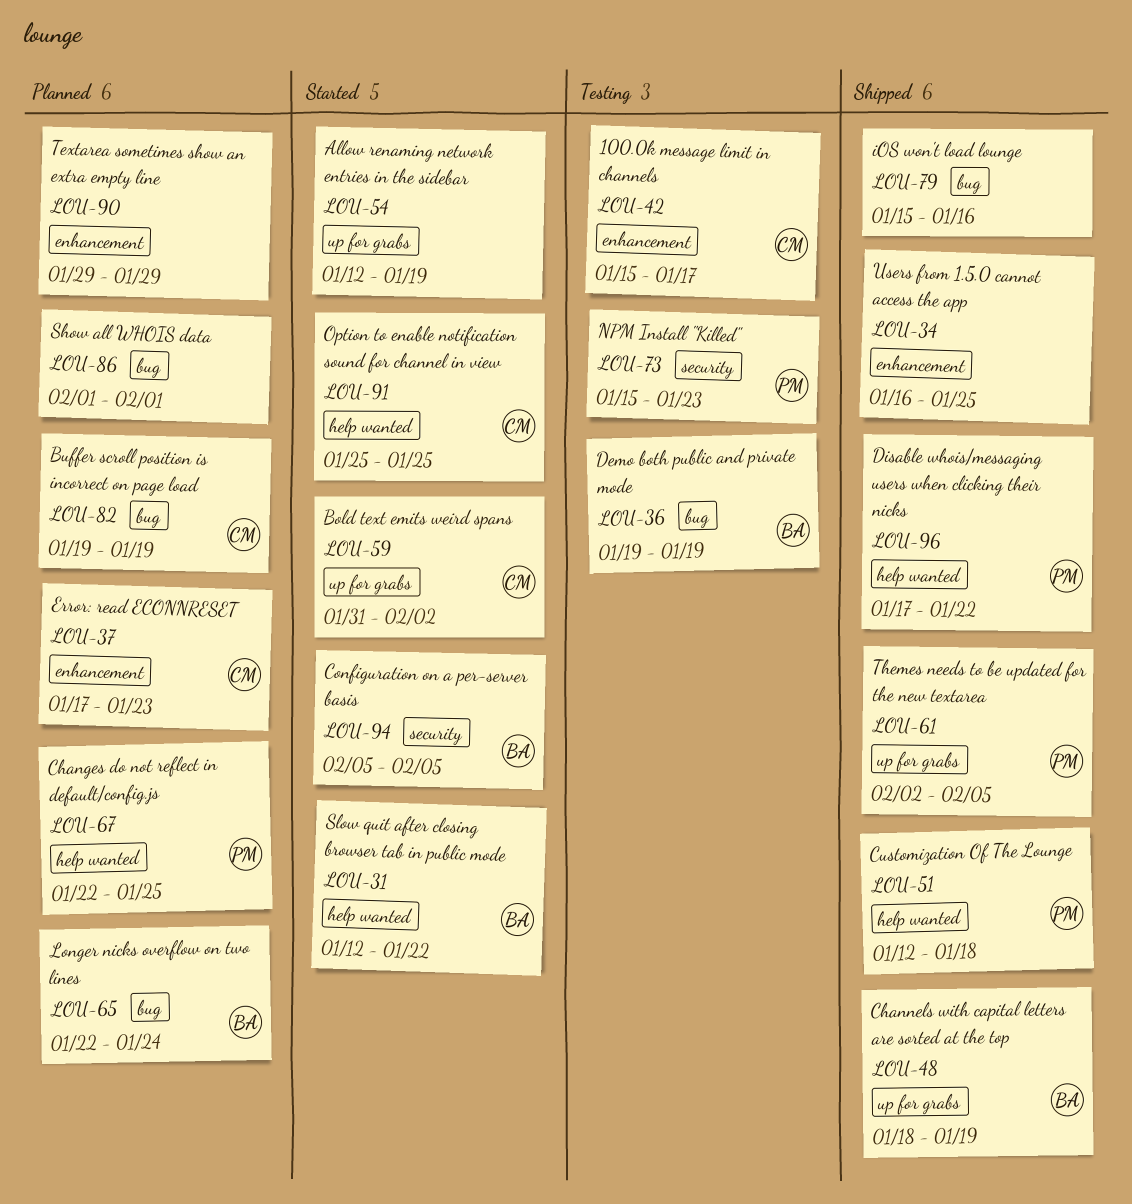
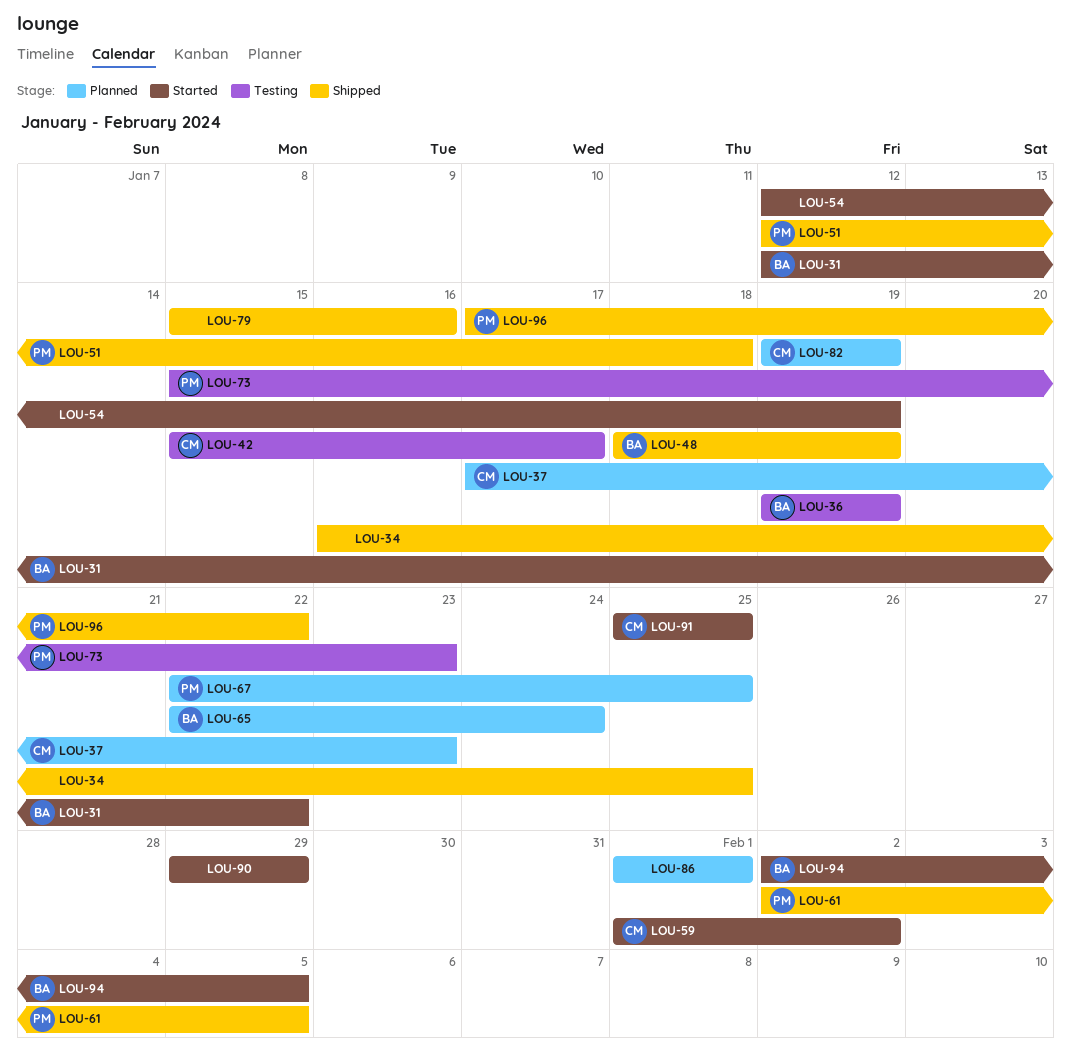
LOU-59, start: Jan 31 -> Feb 1
LOU-90, status: Planned -> Started
LOU-94, start: Feb 5 -> Feb 2

